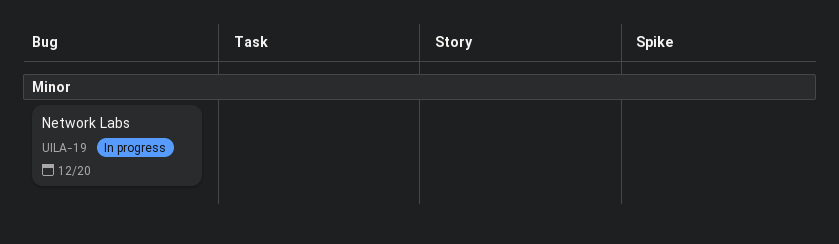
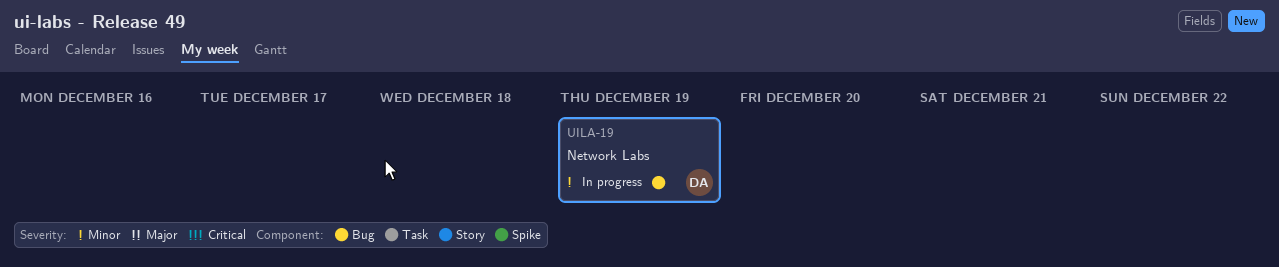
UILA-19, due: Dec 20 -> Dec 19

